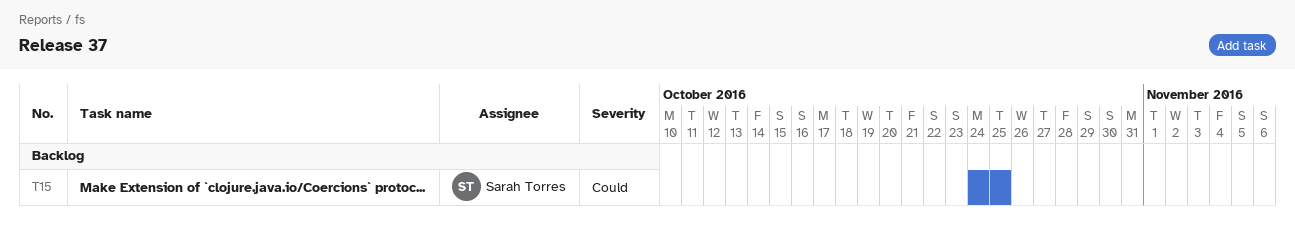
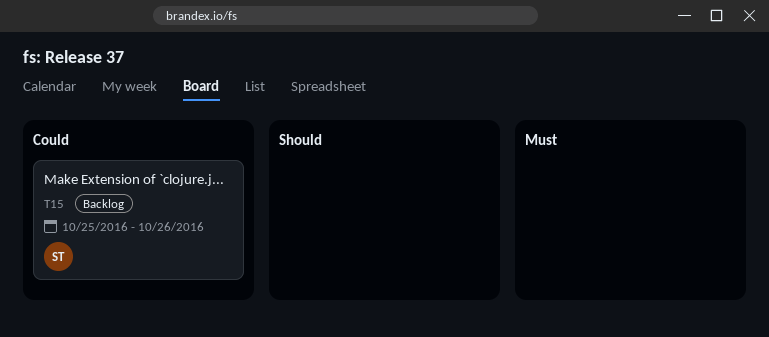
T15, start: Oct 24 -> Oct 25
T15, due: Oct 25 -> Oct 26

